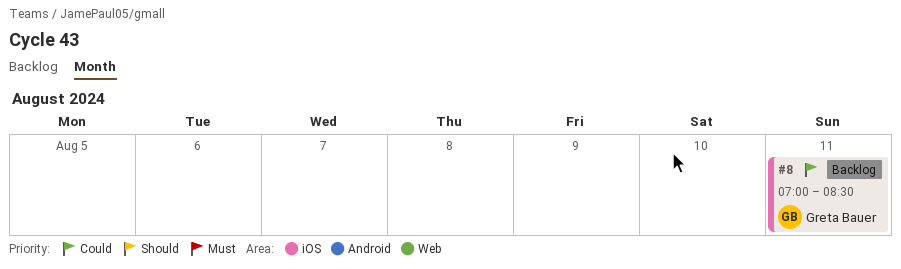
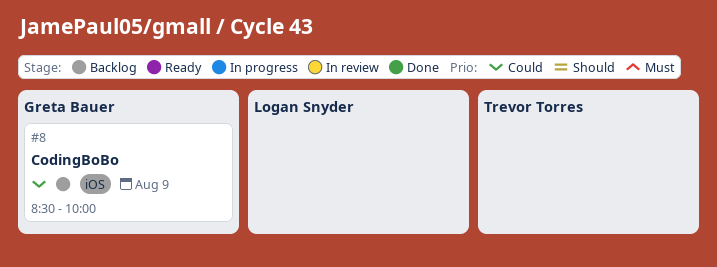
#8, day: Aug 11 -> Aug 9
#8, begins: 07:00 -> 08:30
#8, ends: 08:30 -> 10:00

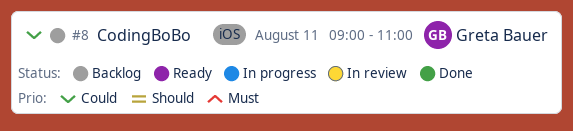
#8, day: Aug 9 -> Aug 11
#8, begins: 08:30 -> 09:00
#8, ends: 10:00 -> 11:00

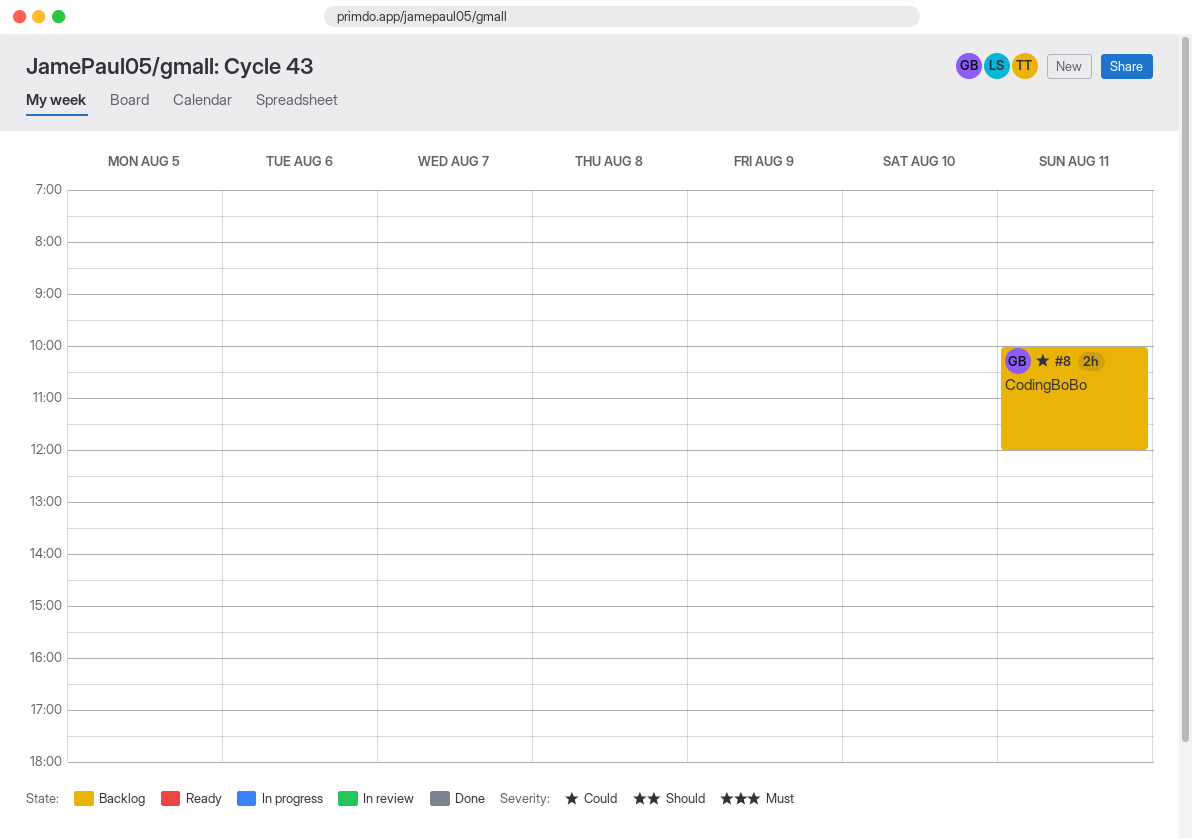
#8, begins: 09:00 -> 10:00
#8, ends: 11:00 -> 12:00

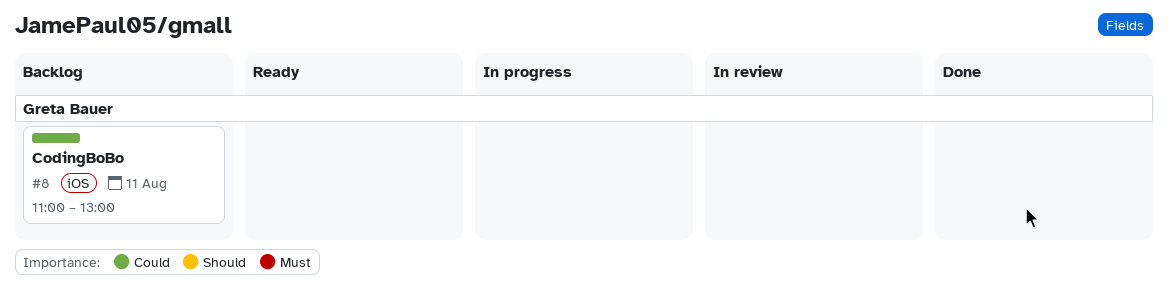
#8, begins: 10:00 -> 11:00
#8, ends: 12:00 -> 13:00

